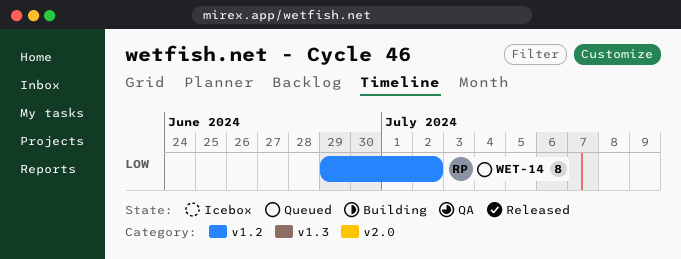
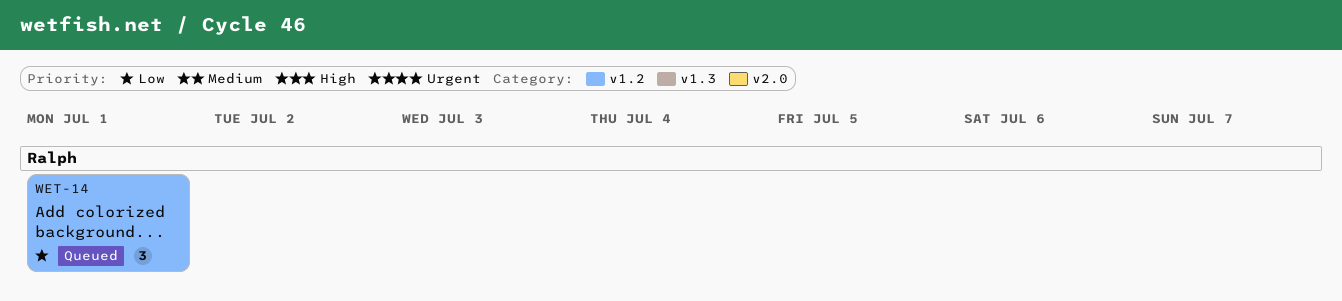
WET-14, estimate: 8 -> 3
WET-14, due: Jul 2 -> Jul 1

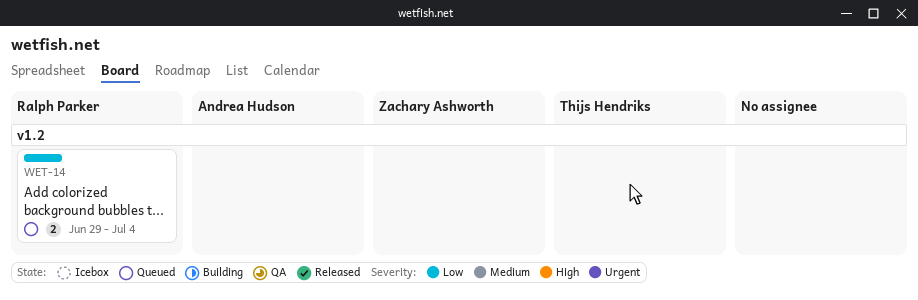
WET-14, estimate: 3 -> 2
WET-14, due: Jul 1 -> Jul 4

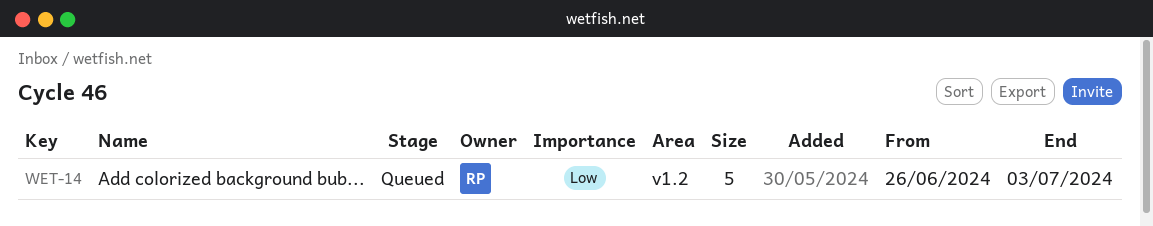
WET-14, estimate: 2 -> 5
WET-14, start: Jun 29 -> Jun 26
WET-14, due: Jul 4 -> Jul 3

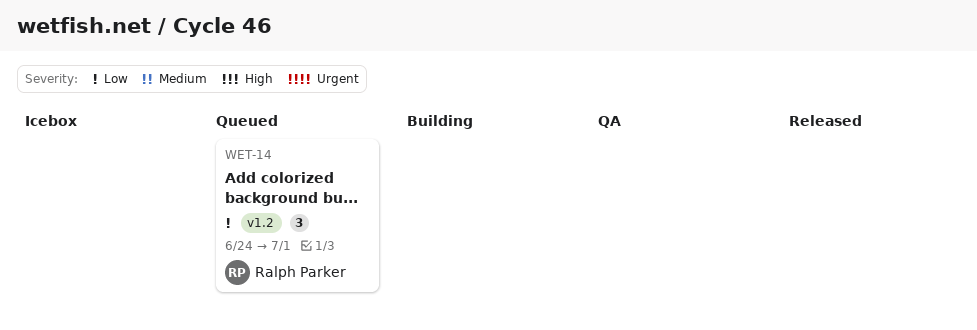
WET-14, estimate: 5 -> 3
WET-14, start: Jun 26 -> Jun 24
WET-14, due: Jul 3 -> Jul 1

